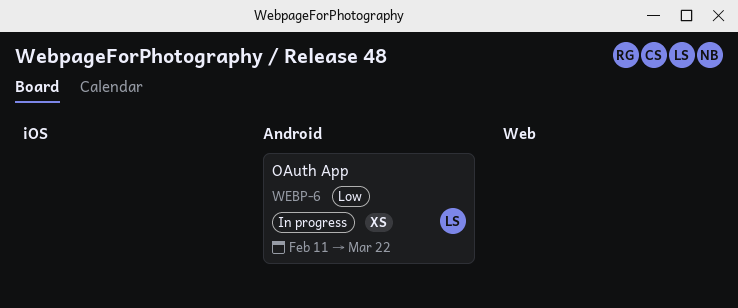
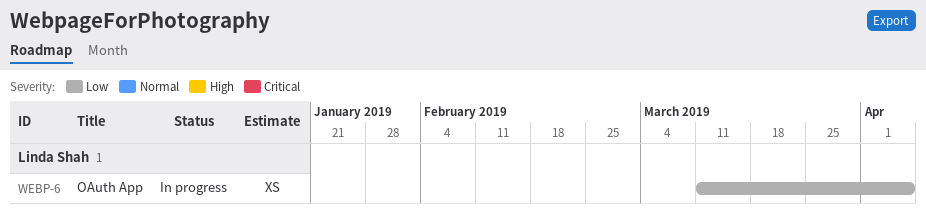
WEBP-6, start: Feb 11 -> Mar 11
WEBP-6, due: Mar 22 -> Apr 5

